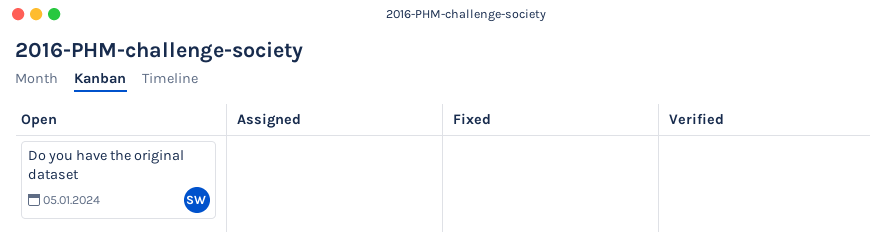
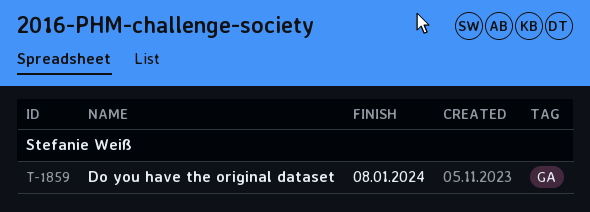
Do you have the original dataset, due: Jan 5 -> Jan 8

